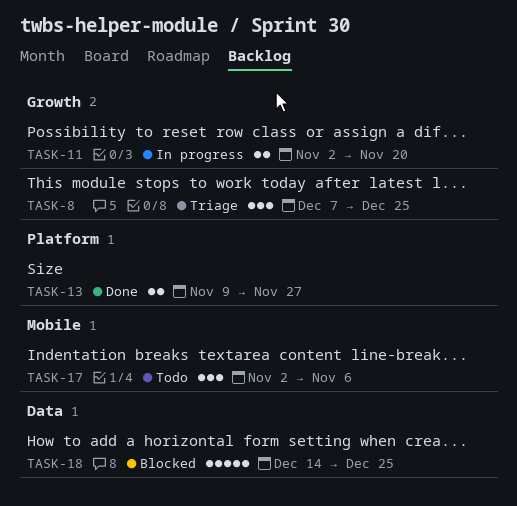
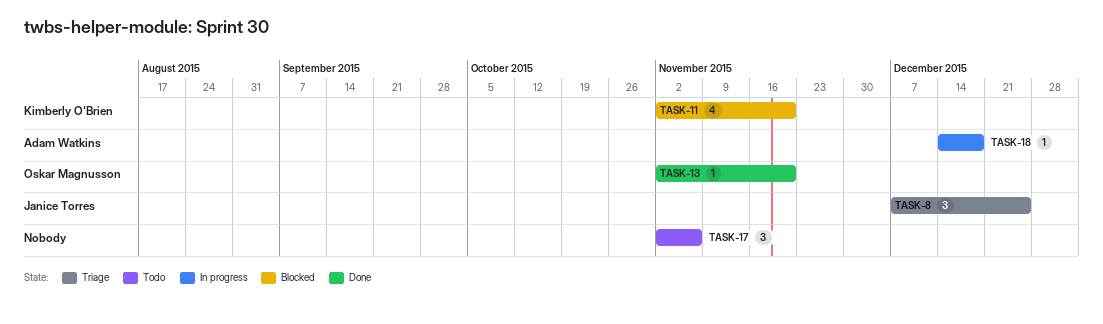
TASK-11, status: In progress -> Blocked
TASK-11, estimate: 2 -> 4
TASK-13, estimate: 2 -> 1
TASK-13, start: Nov 9 -> Nov 2
TASK-13, due: Nov 27 -> Nov 20
TASK-18, status: Blocked -> In progress
TASK-18, estimate: 5 -> 1
TASK-18, due: Dec 25 -> Dec 18

